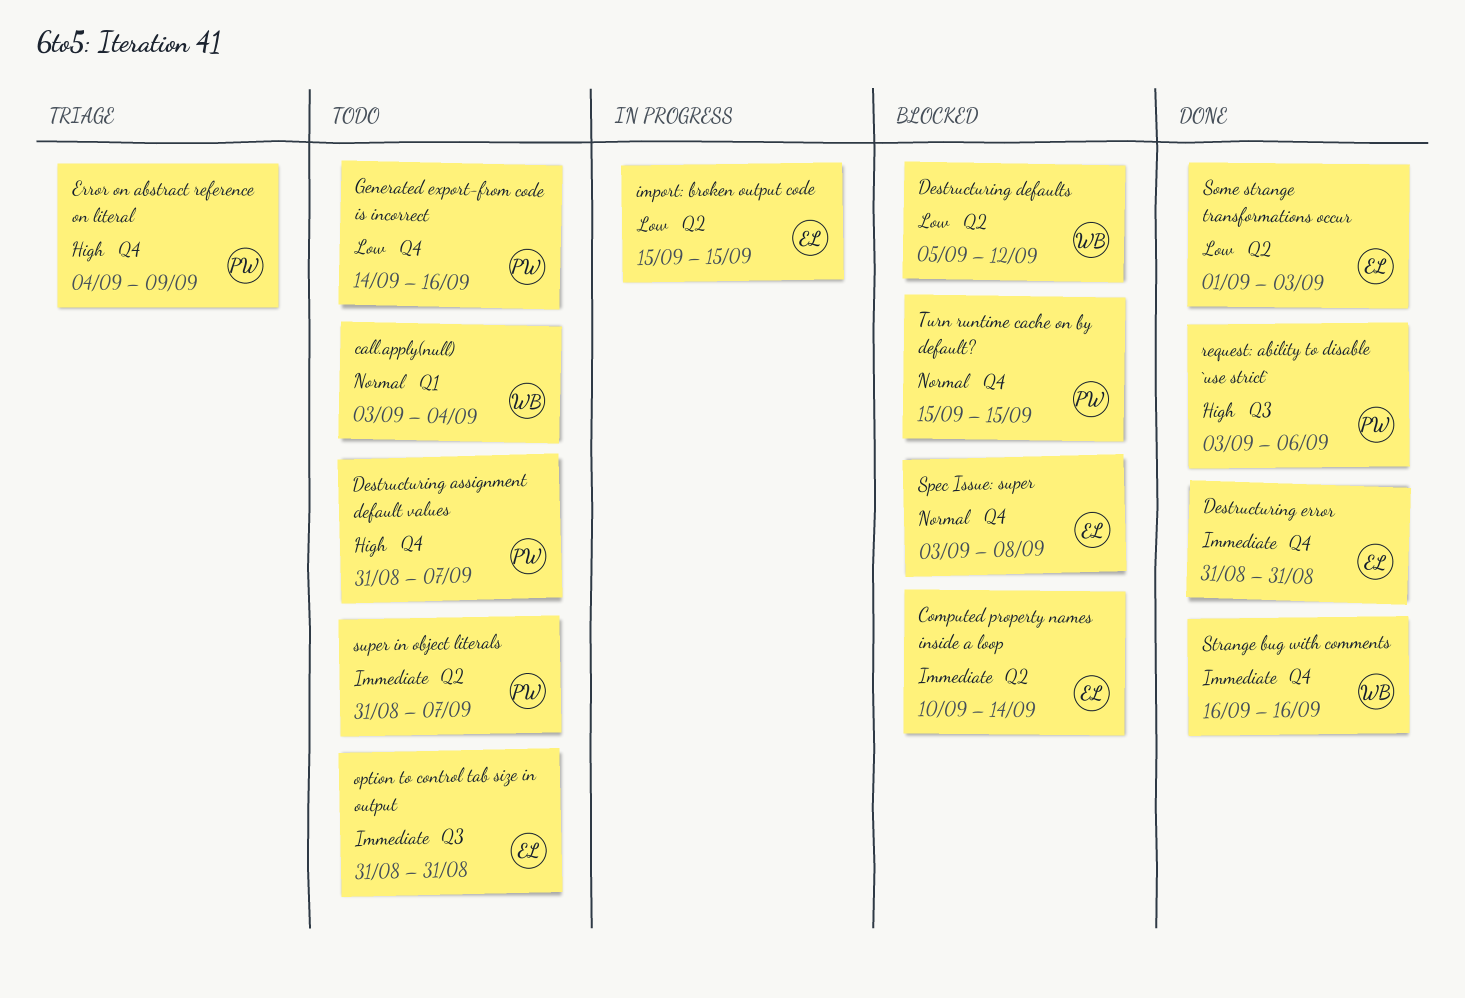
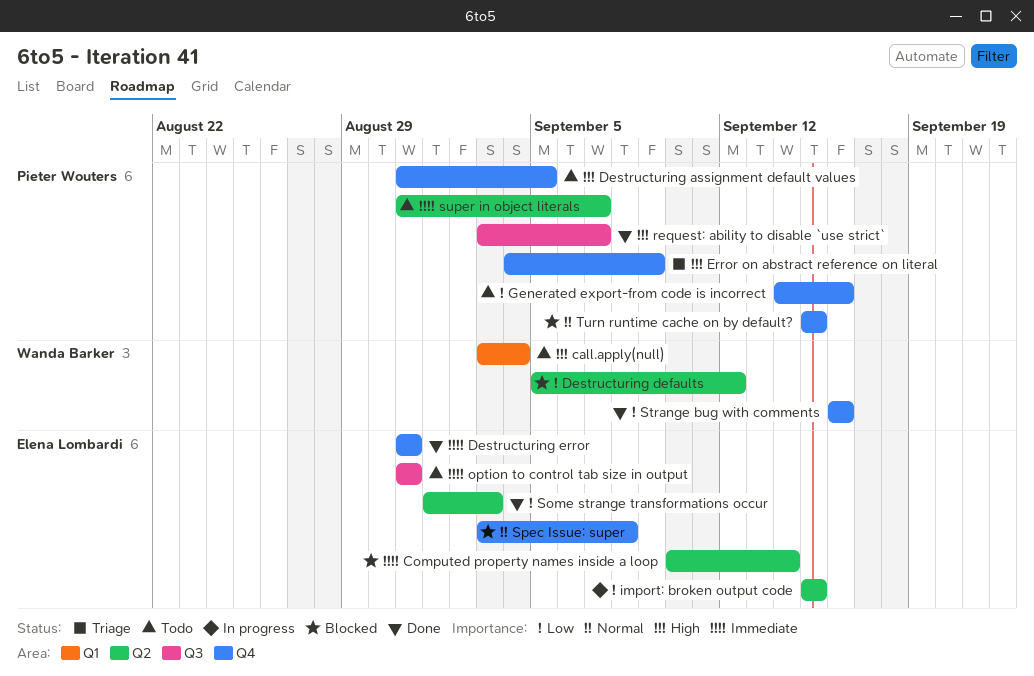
call.apply(null), priority: Normal -> High
Destructuring assignment default values, due: Sep 7 -> Sep 5
request: ability to disable `use strict`, due: Sep 6 -> Sep 7
Strange bug with comments, priority: Immediate -> Low

